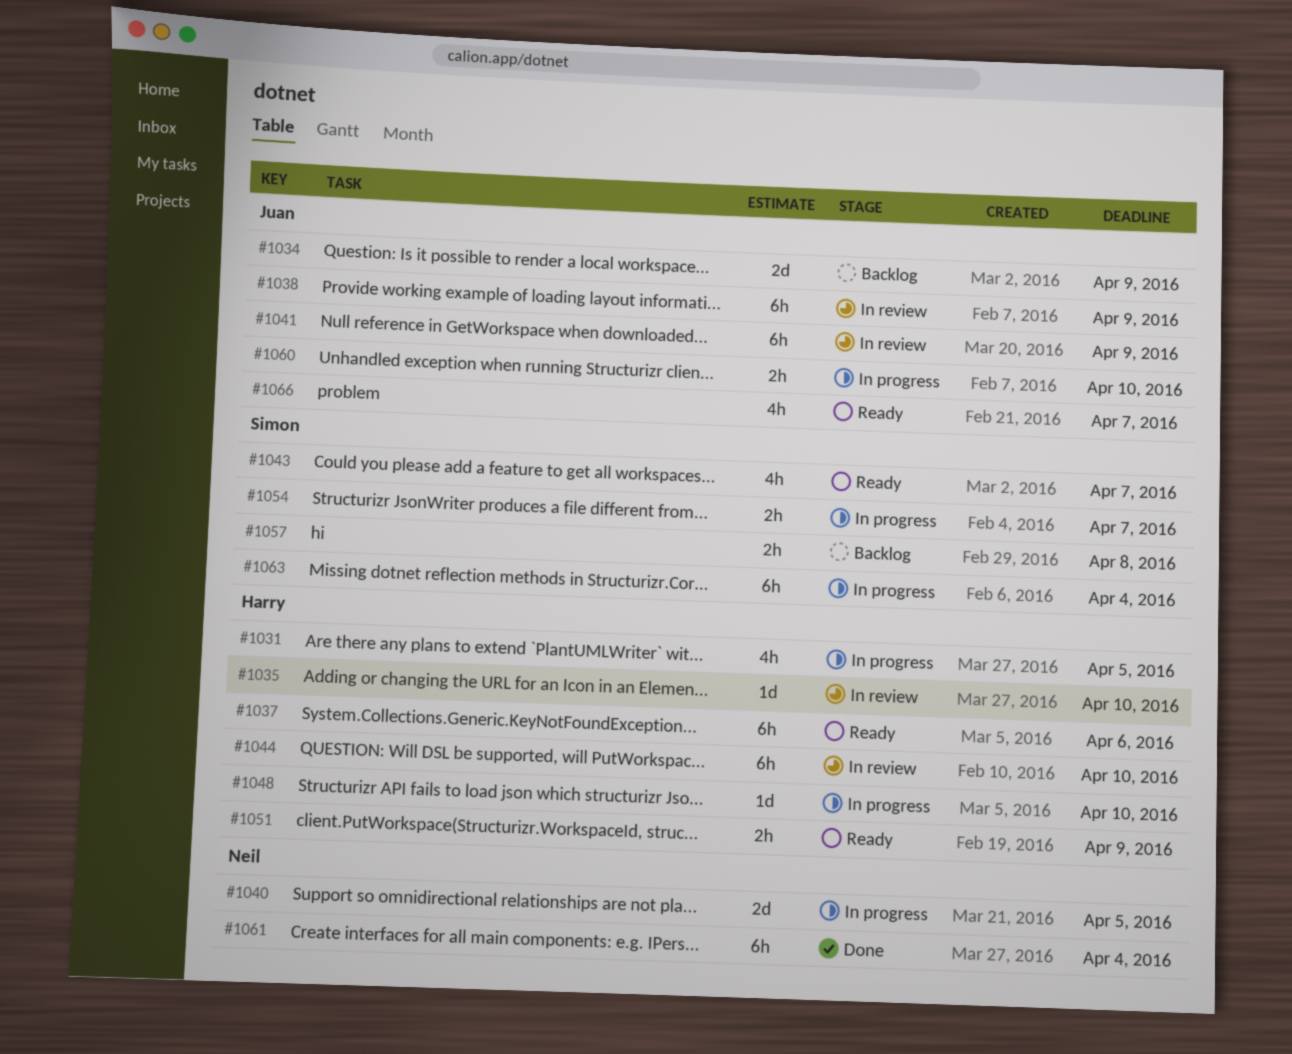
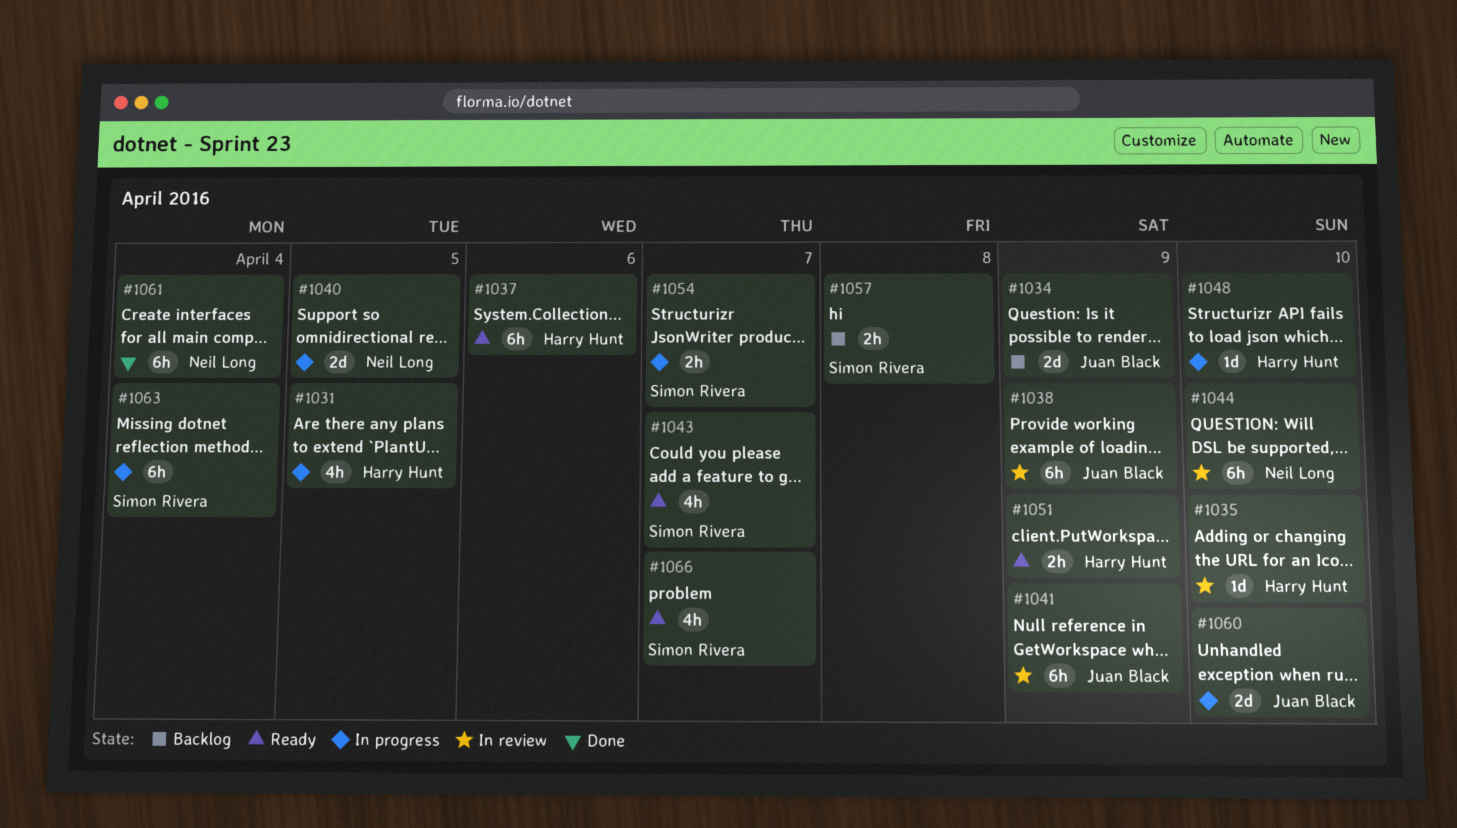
#1044, owner: Harry Hunt -> Neil Long
#1060, estimate: 2h -> 2d
#1066, owner: Juan Black -> Simon Rivera

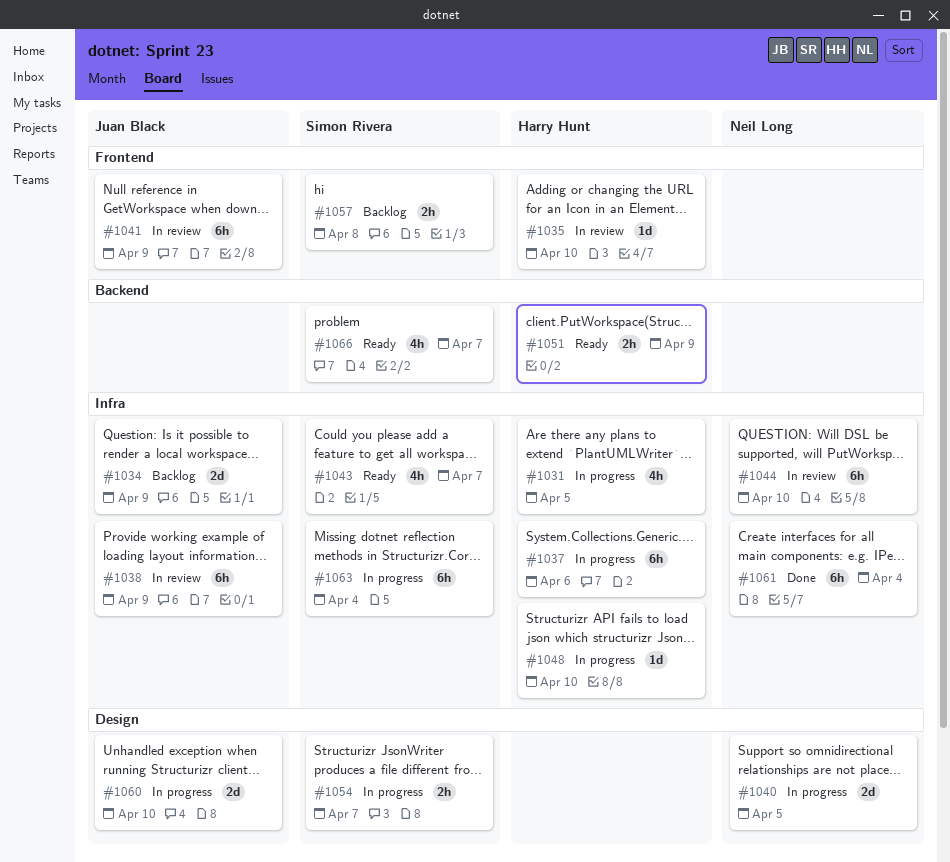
#1037, status: Ready -> In progress

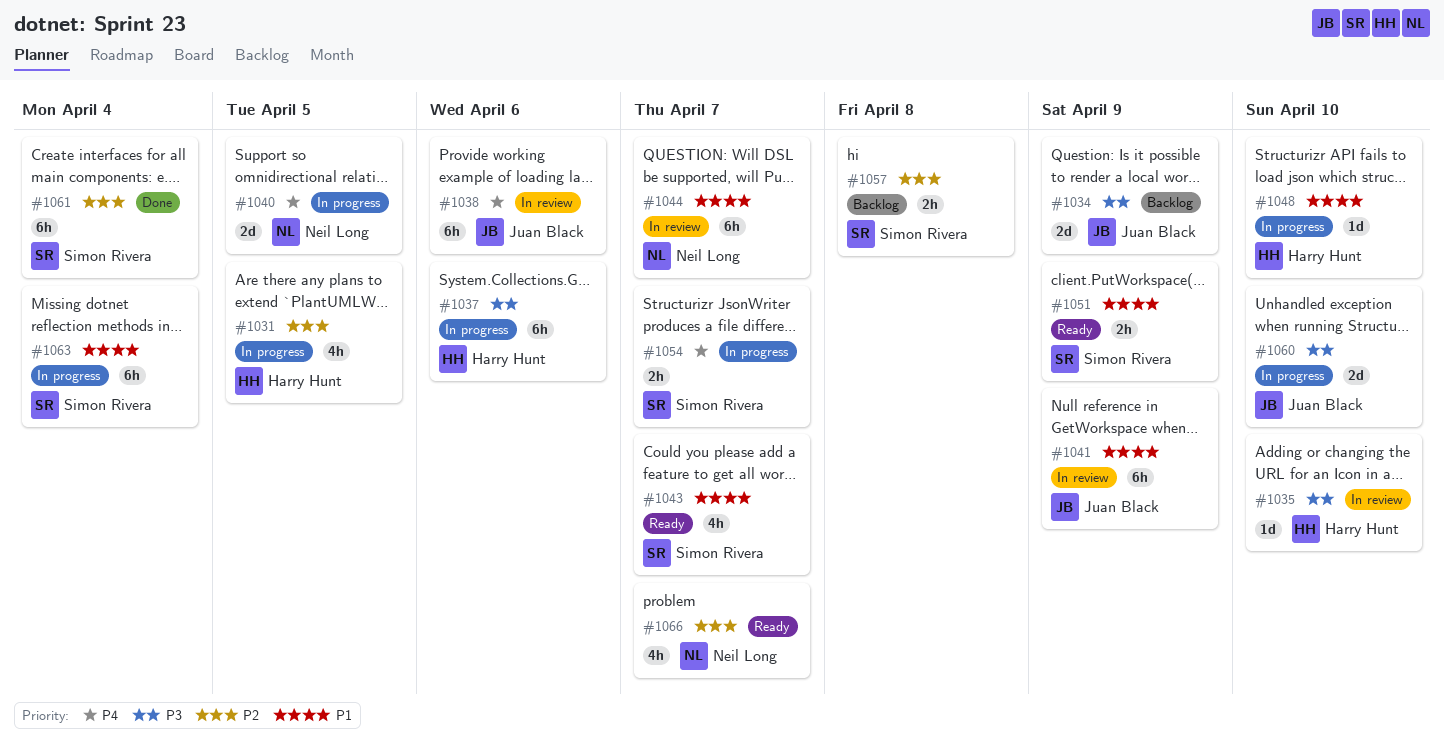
#1038, due: Apr 9 -> Apr 6
#1044, due: Apr 10 -> Apr 7
#1051, owner: Harry Hunt -> Simon Rivera
#1061, owner: Neil Long -> Simon Rivera
#1066, owner: Simon Rivera -> Neil Long

